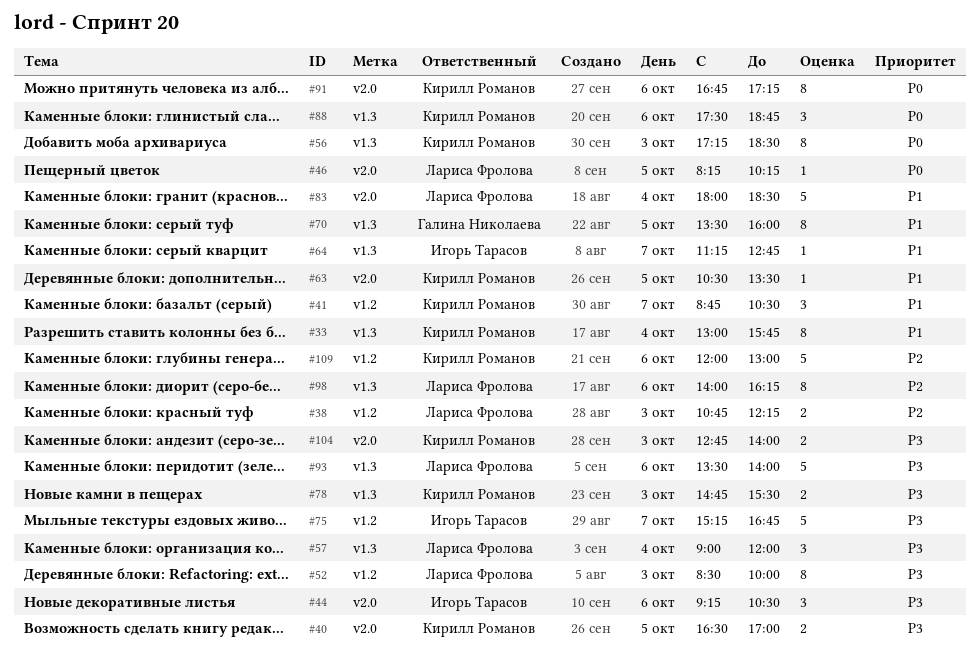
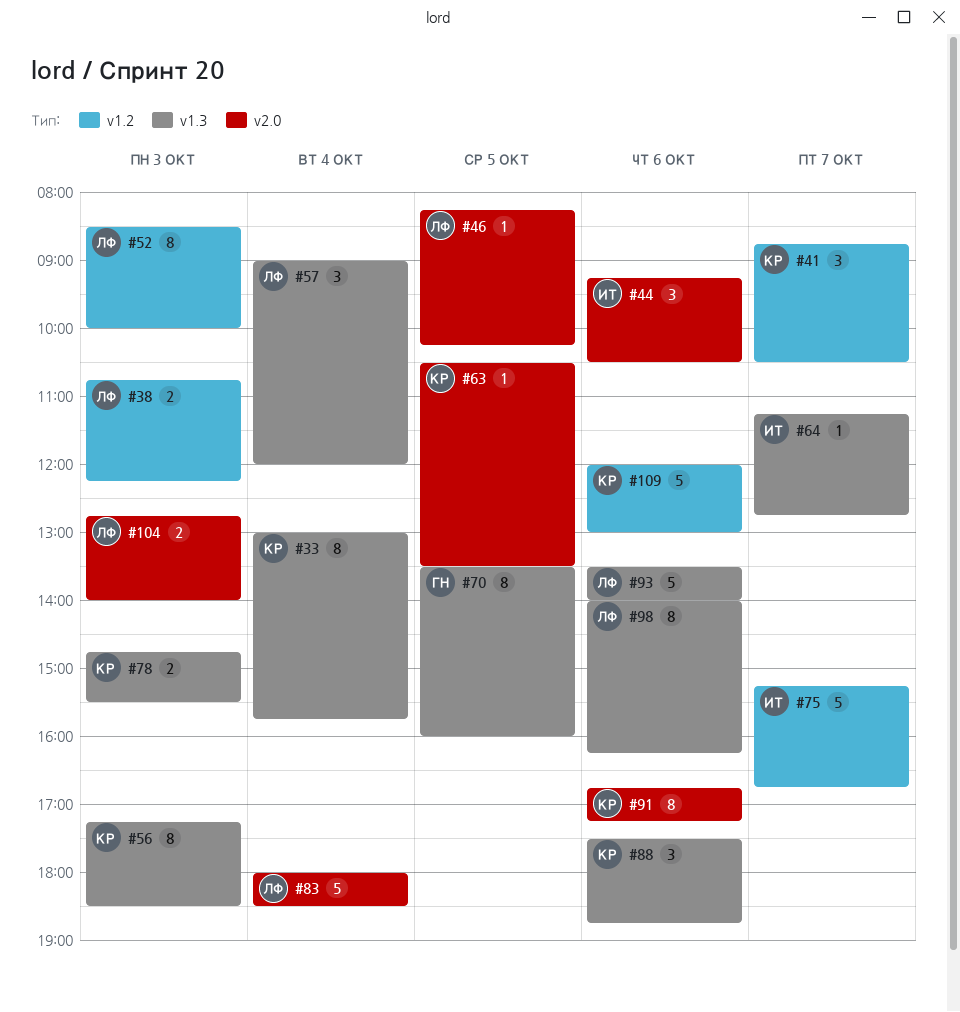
#40: present -> none
#104, owner: Кирилл Романов -> Лариса Фролова

